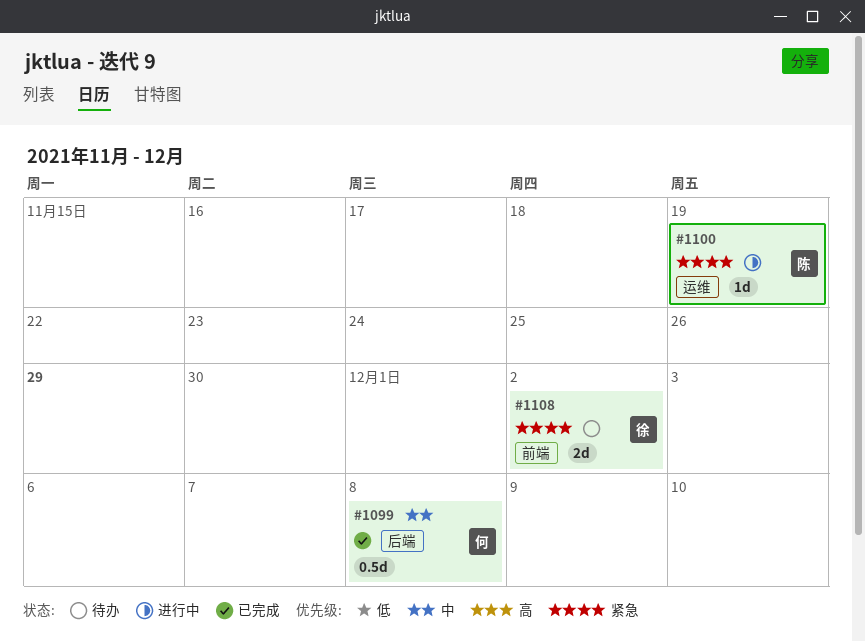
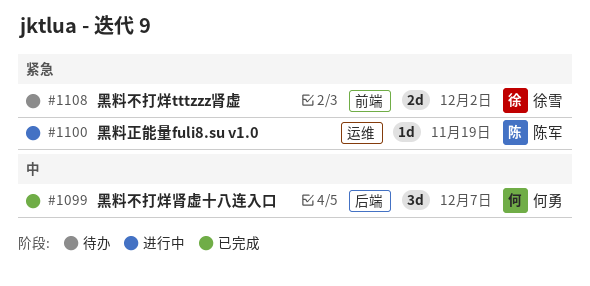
#1099, estimate: 0.5d -> 3d
#1099, due: Dec 8 -> Dec 7

